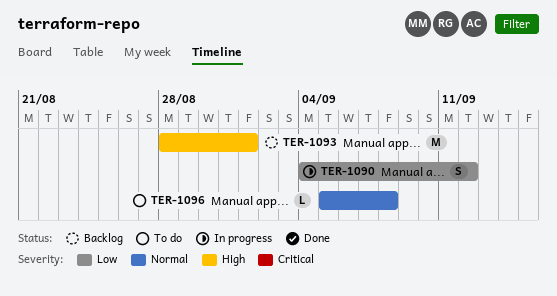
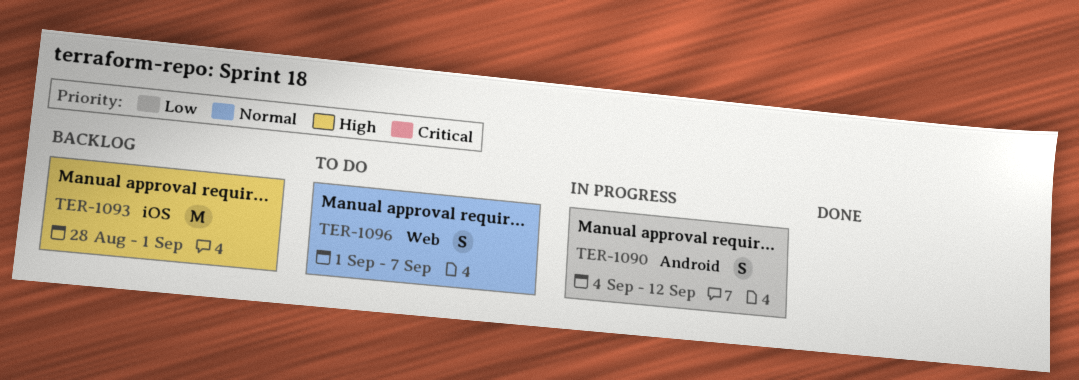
TER-1096, estimate: L -> S
TER-1096, start: Sep 5 -> Sep 1
TER-1096, due: Sep 8 -> Sep 7

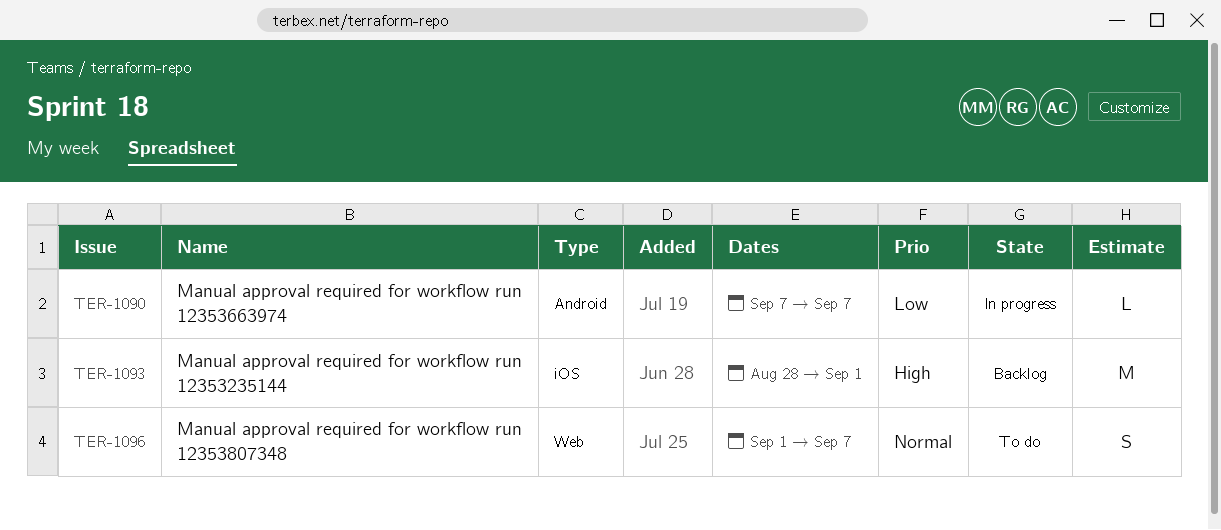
TER-1090, estimate: S -> L
TER-1090, start: Sep 4 -> Sep 7
TER-1090, due: Sep 12 -> Sep 7

